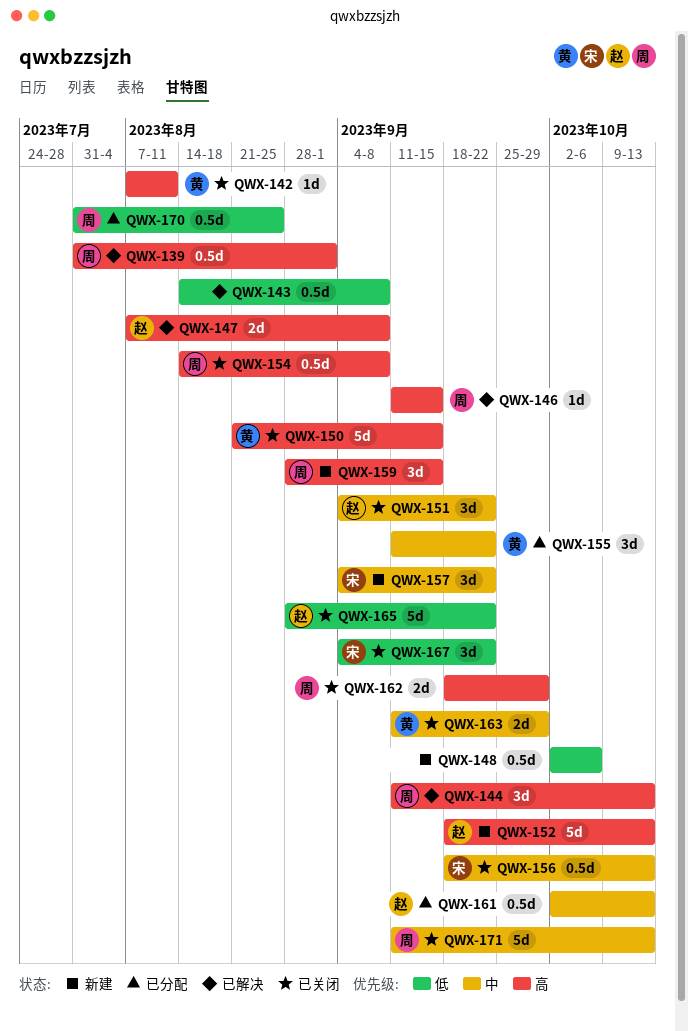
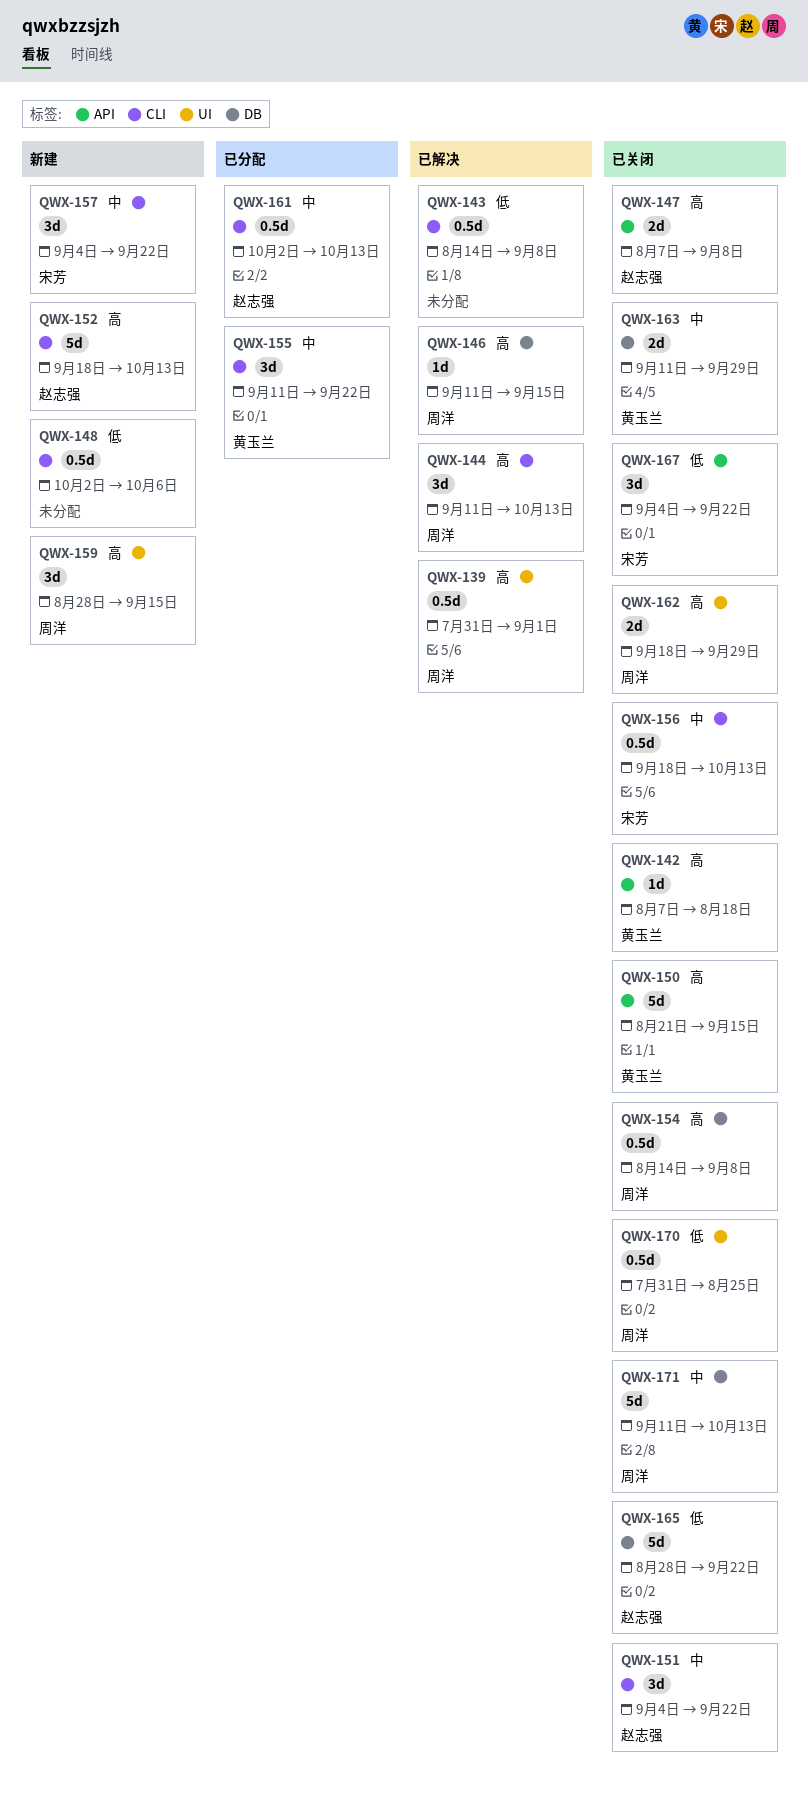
QWX-142, due: Aug 11 -> Aug 18
QWX-147, status: 已解决 -> 已关闭
QWX-170, status: 已分配 -> 已关闭

